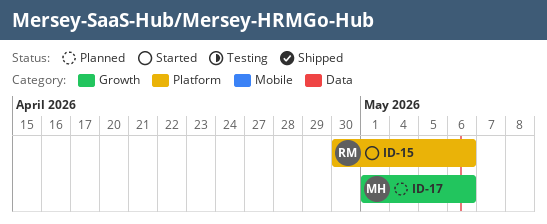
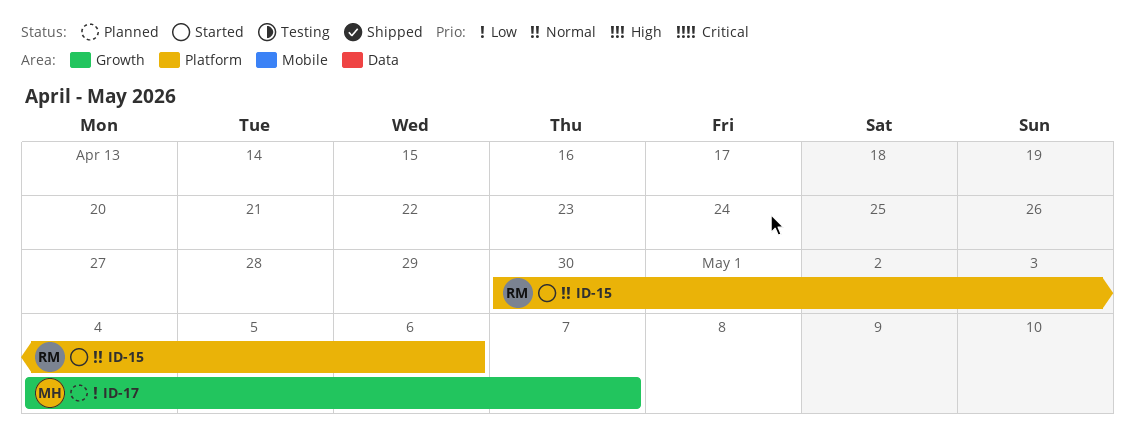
ID-17, start: May 1 -> May 4
ID-17, due: May 6 -> May 7

